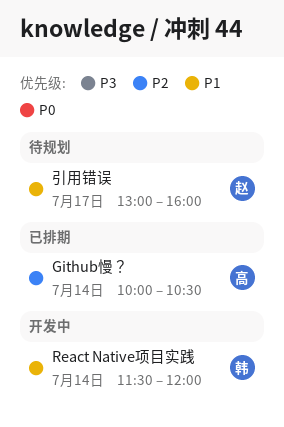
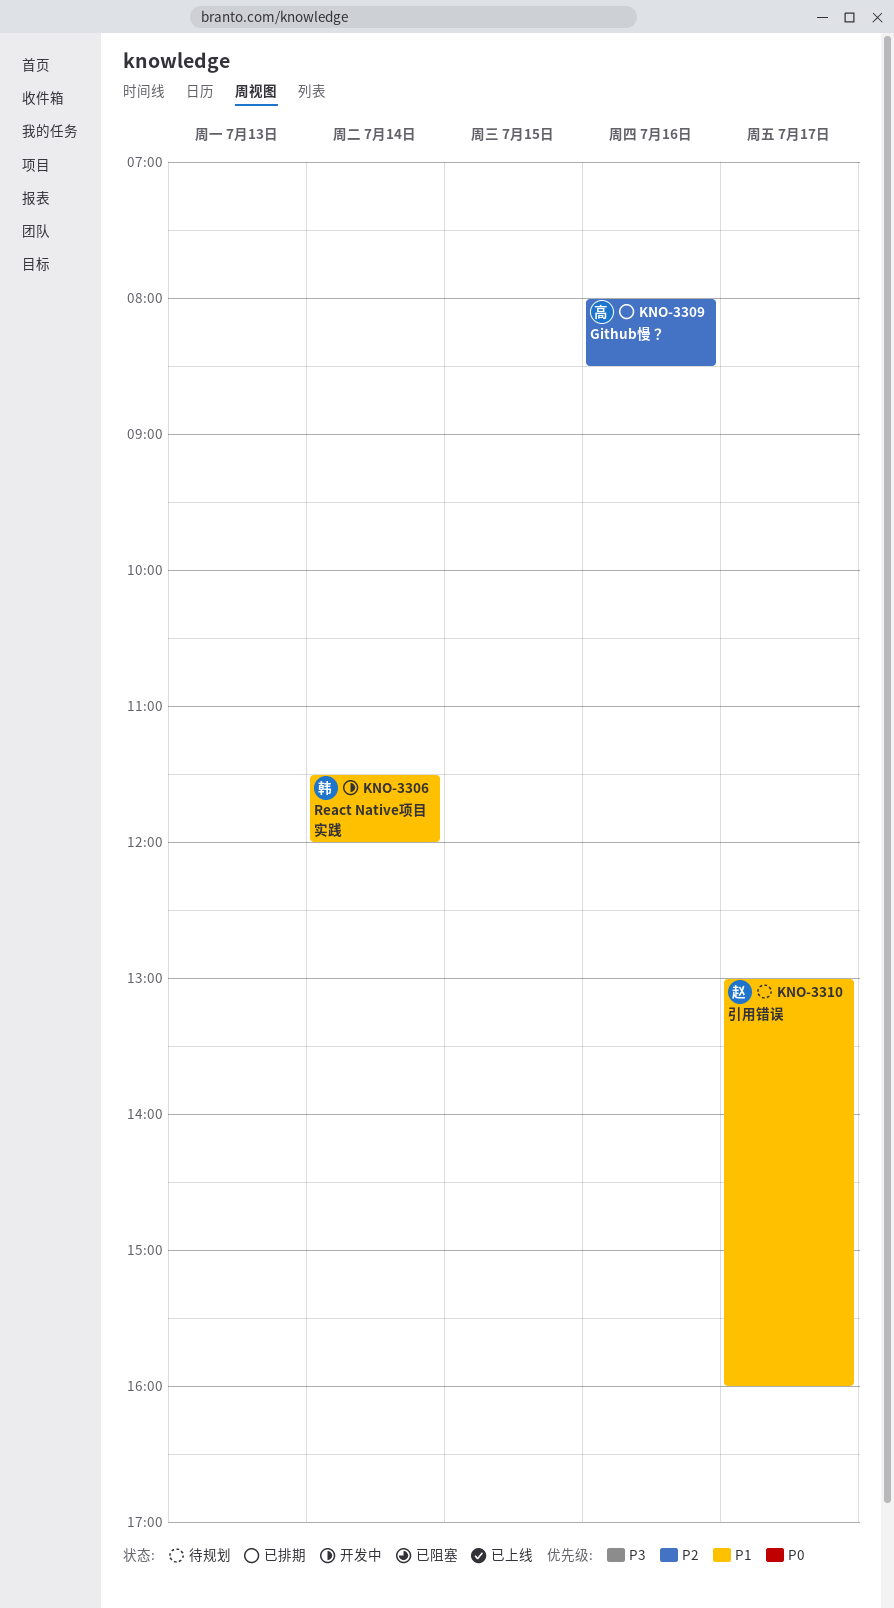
Github慢？, day: Jul 14 -> Jul 16
Github慢？, begins: 10:00 -> 08:00
Github慢？, ends: 10:30 -> 08:30

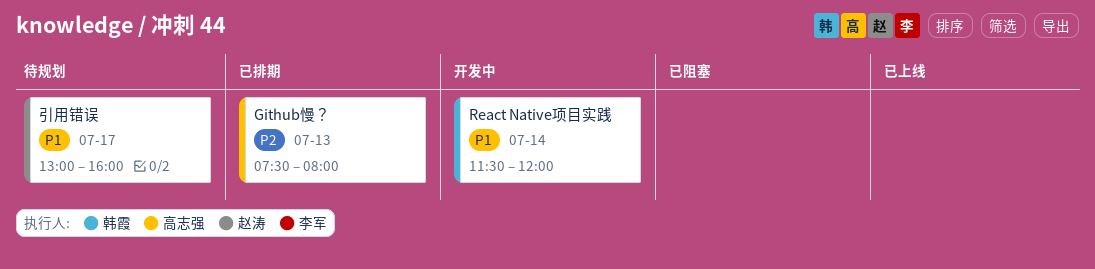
Github慢？, day: Jul 16 -> Jul 13
Github慢？, begins: 08:00 -> 07:30
Github慢？, ends: 08:30 -> 08:00

